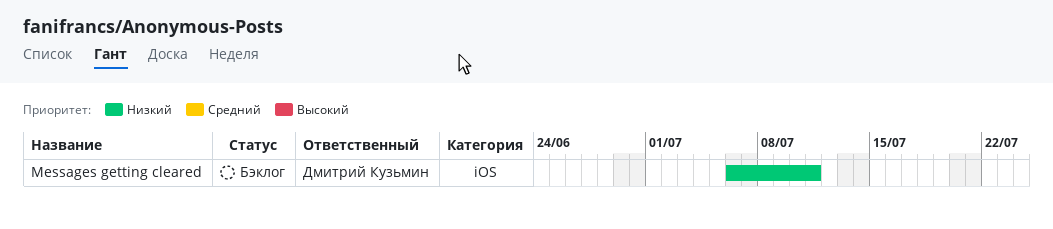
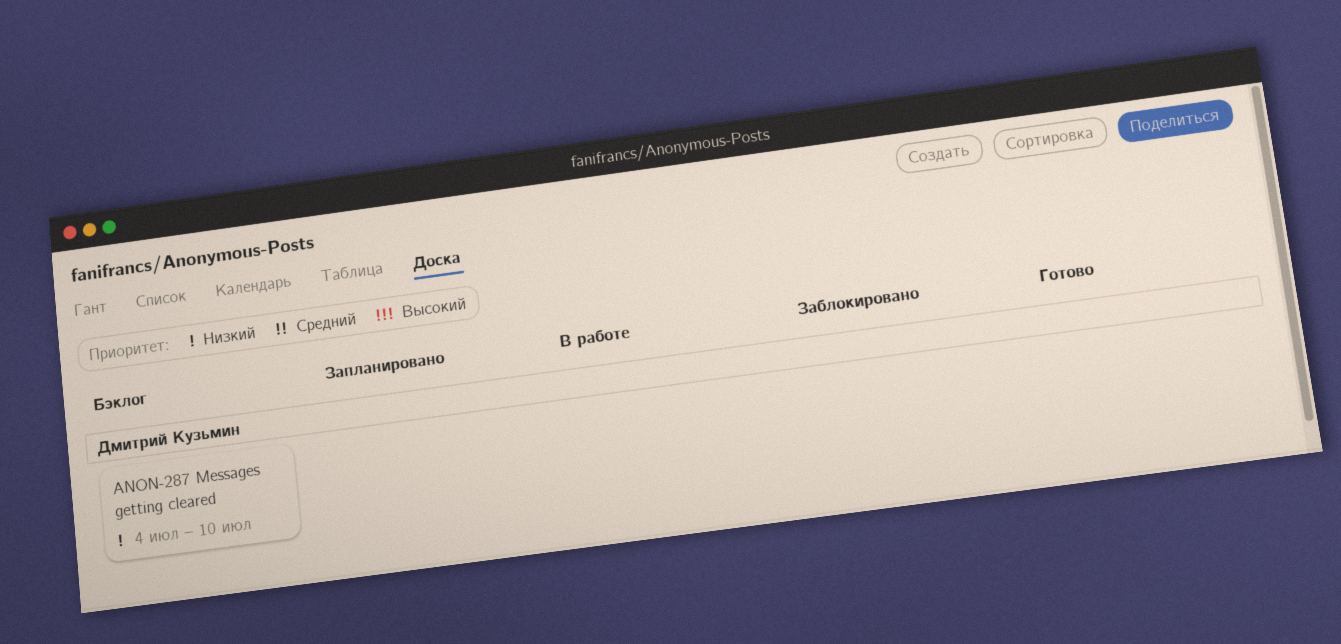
Messages getting cleared, start: Jul 6 -> Jul 4
Messages getting cleared, due: Jul 11 -> Jul 10

